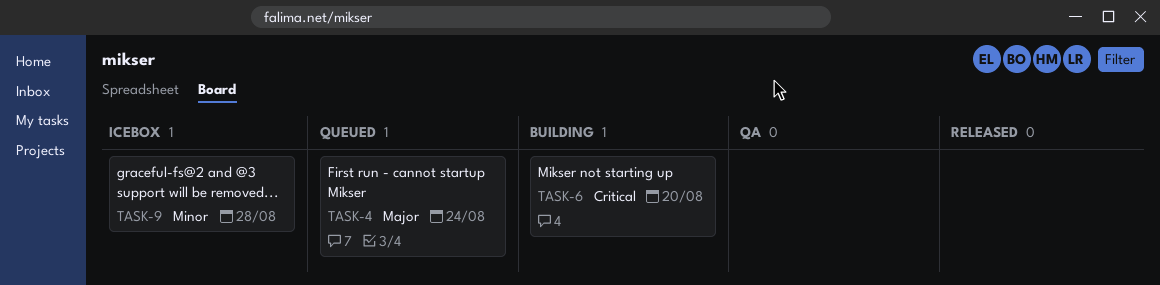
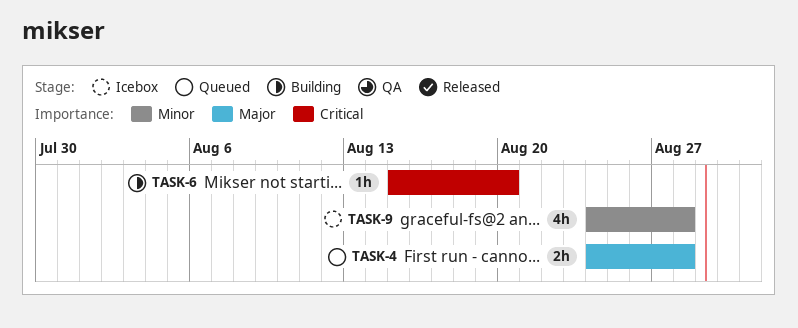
TASK-4, due: Aug 24 -> Aug 28

